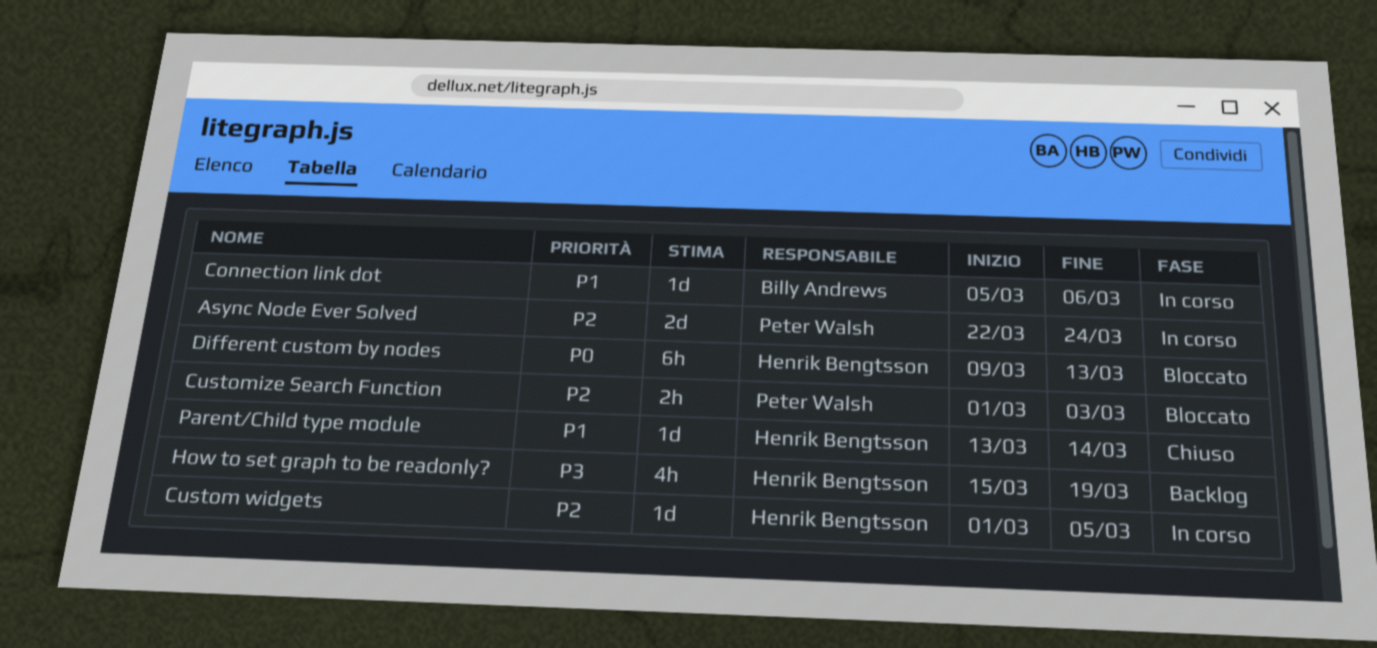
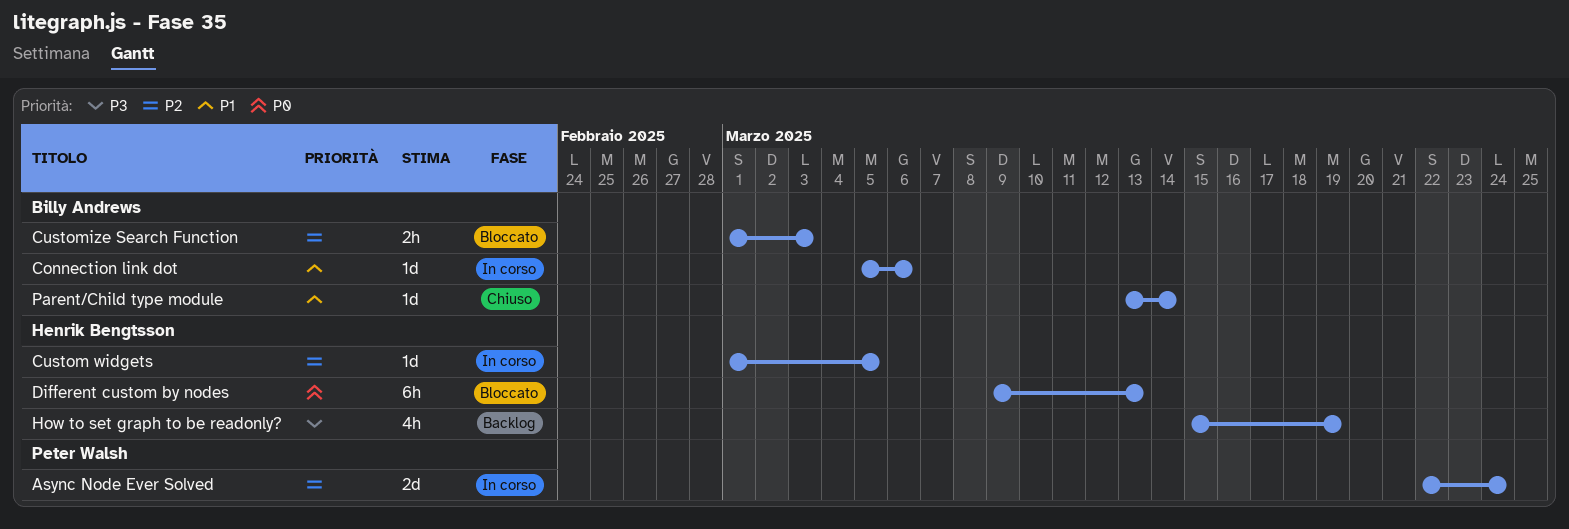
Customize Search Function, owner: Peter Walsh -> Billy Andrews
Parent/Child type module, owner: Henrik Bengtsson -> Billy Andrews

